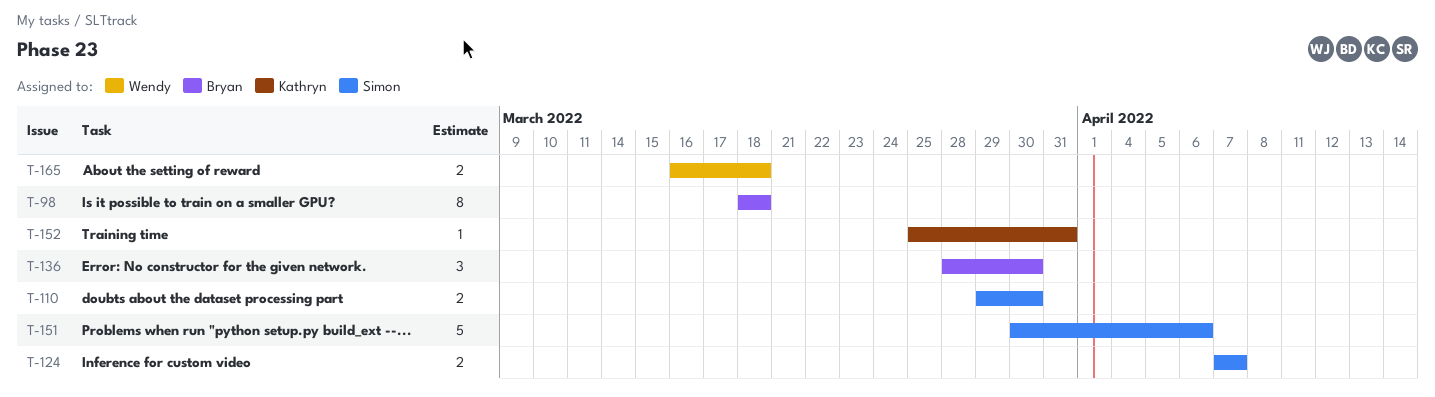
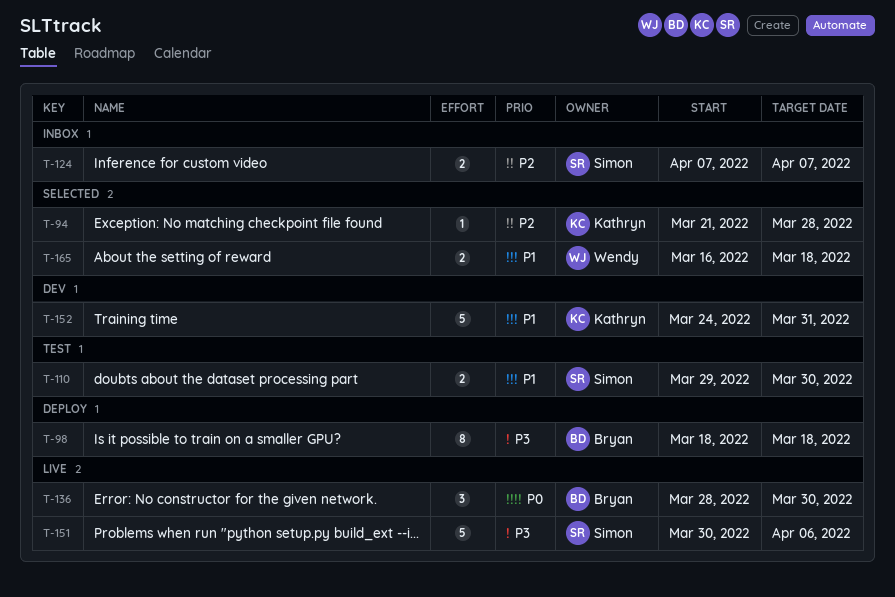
T-94: none -> present
T-152, estimate: 1 -> 5
T-152, start: Mar 25 -> Mar 24

